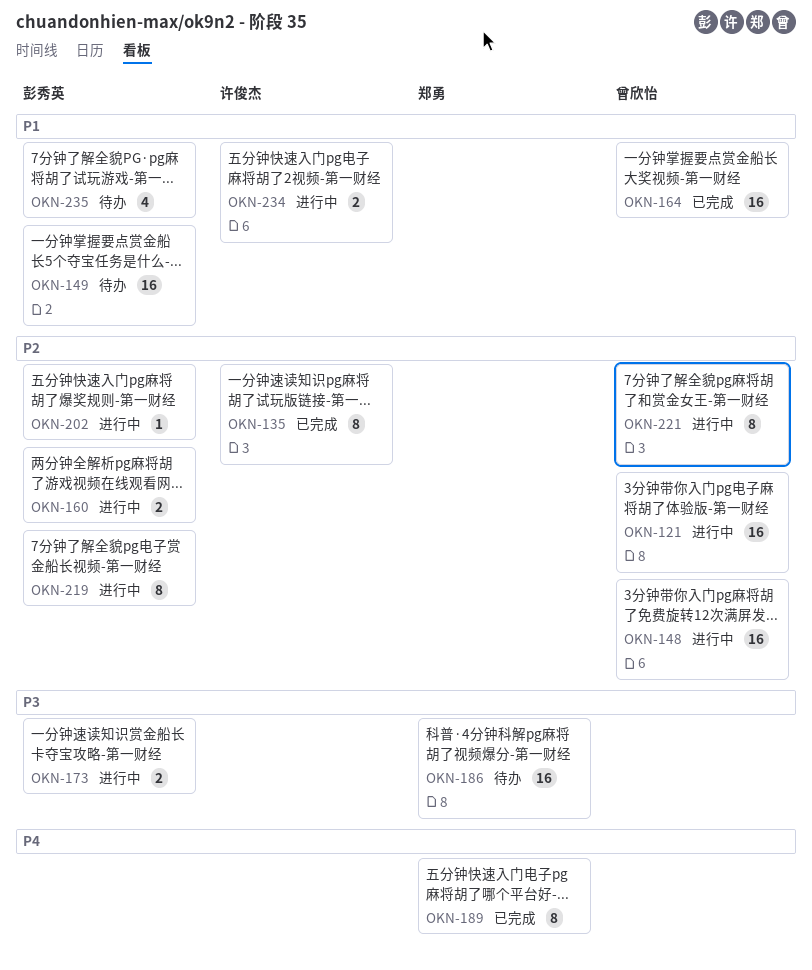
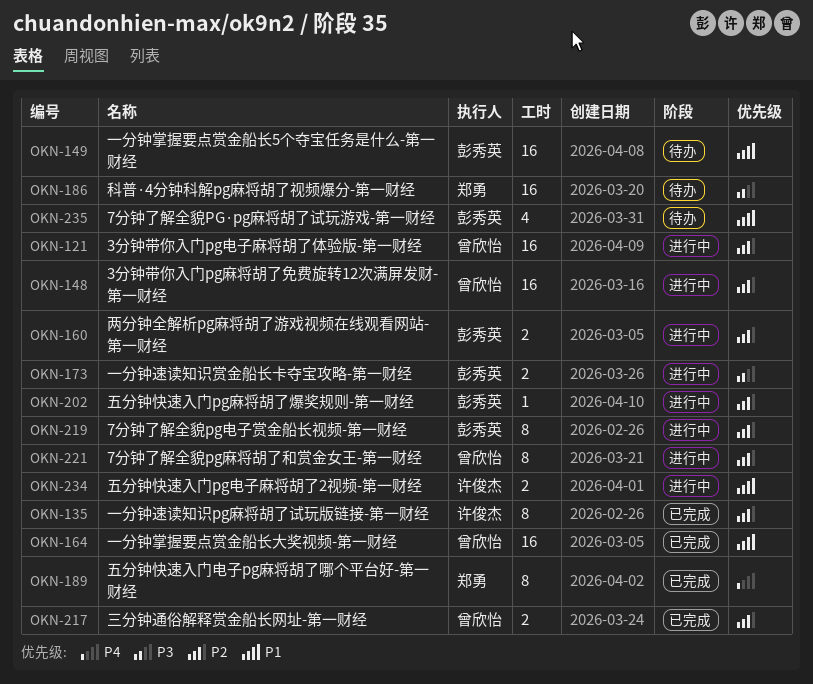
OKN-217: none -> present

